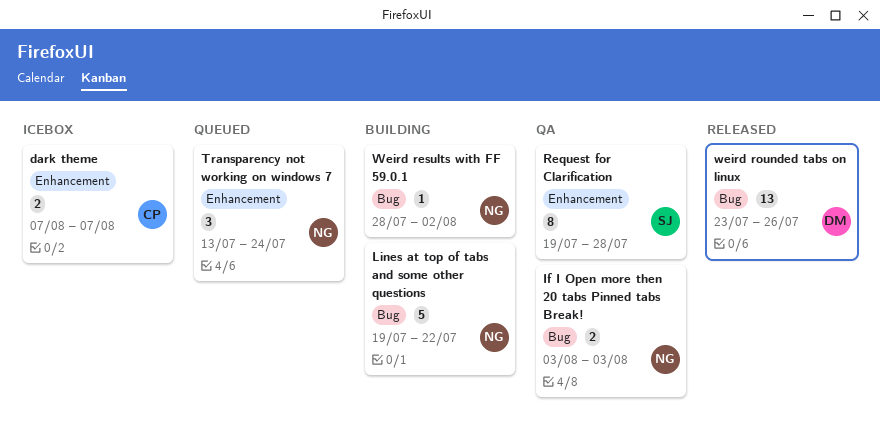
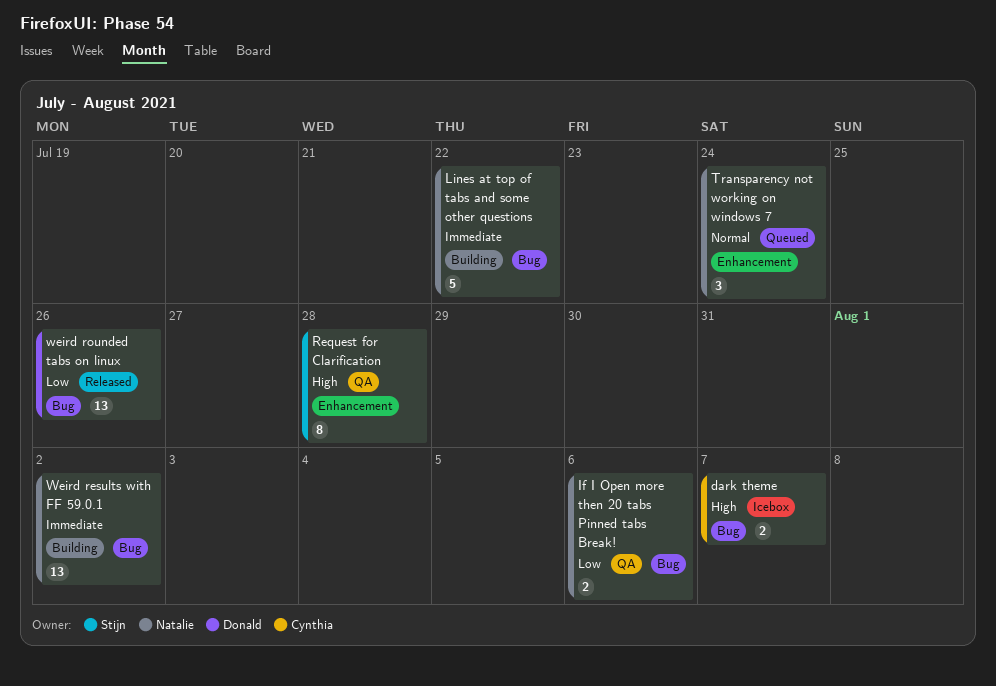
dark theme, label: Enhancement -> Bug
If I Open more then 20 tabs Pinned tabs Break!, due: Aug 3 -> Aug 6
Weird results with FF 59.0.1, estimate: 1 -> 13

